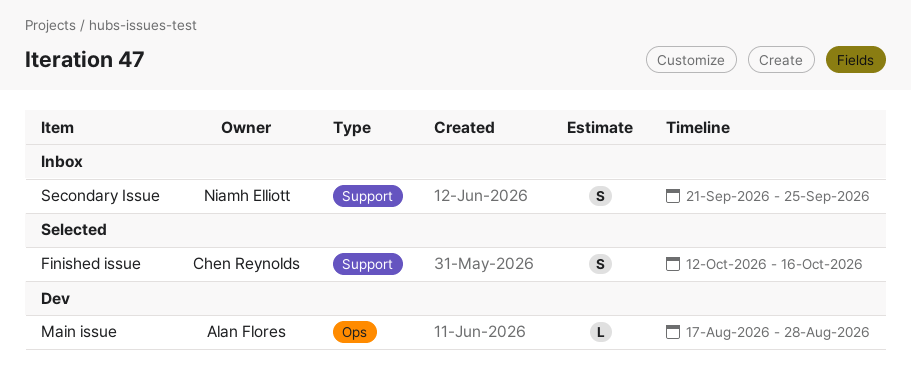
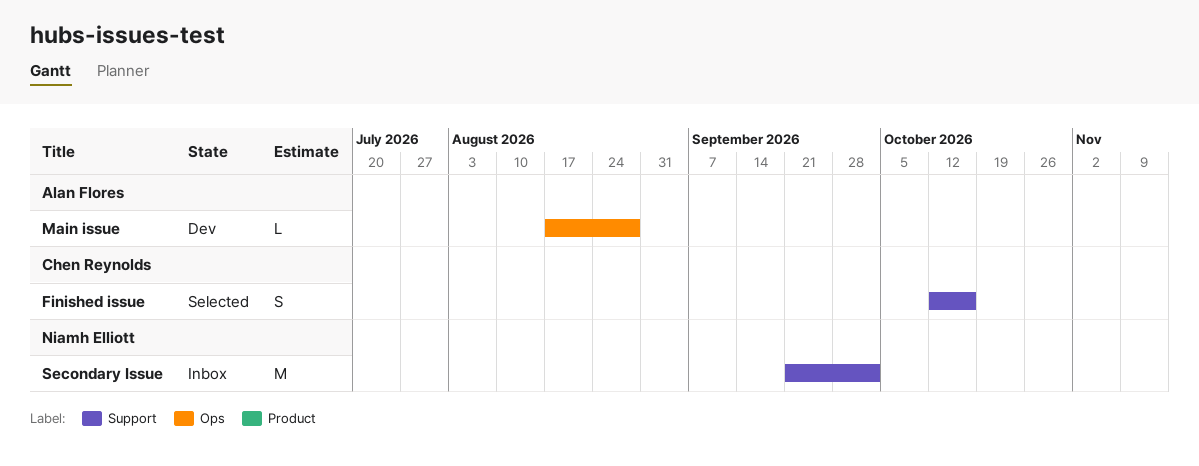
Secondary Issue, estimate: S -> M
Secondary Issue, due: Sep 25 -> Oct 2

